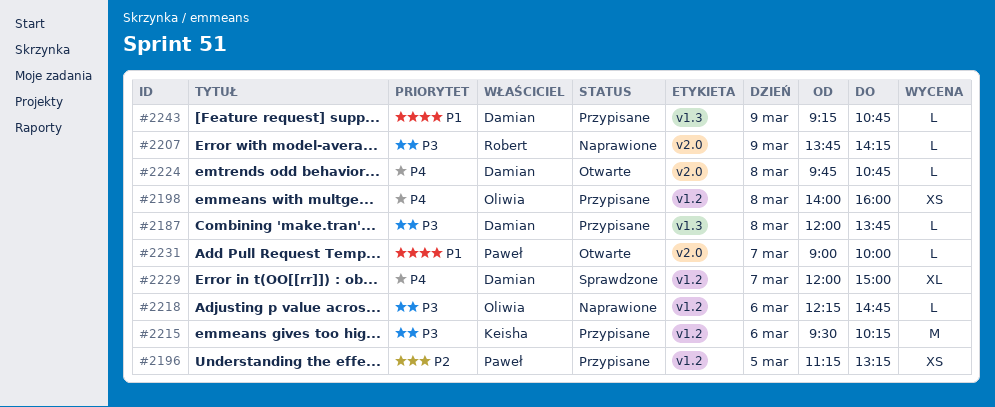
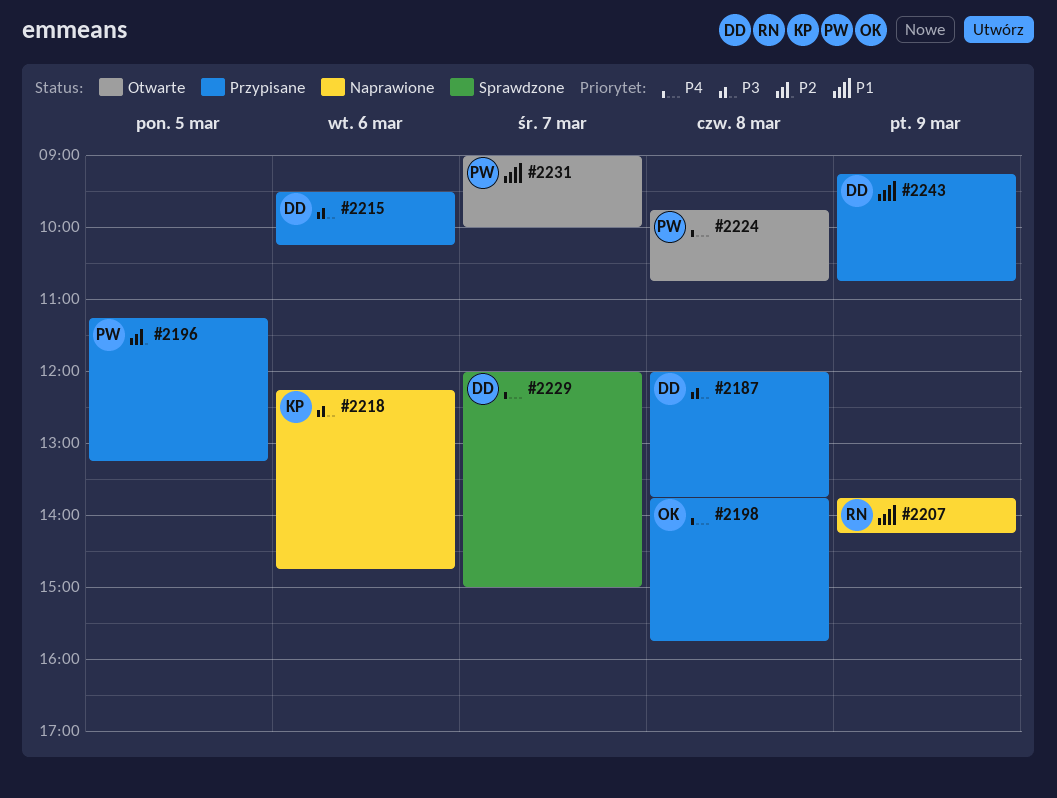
#2198, begins: 14:00 -> 13:45
#2198, ends: 16:00 -> 15:45
#2207, priority: P3 -> P1
#2215, owner: Keisha -> Damian
#2218, owner: Oliwia -> Keisha
#2224, owner: Damian -> Paweł

